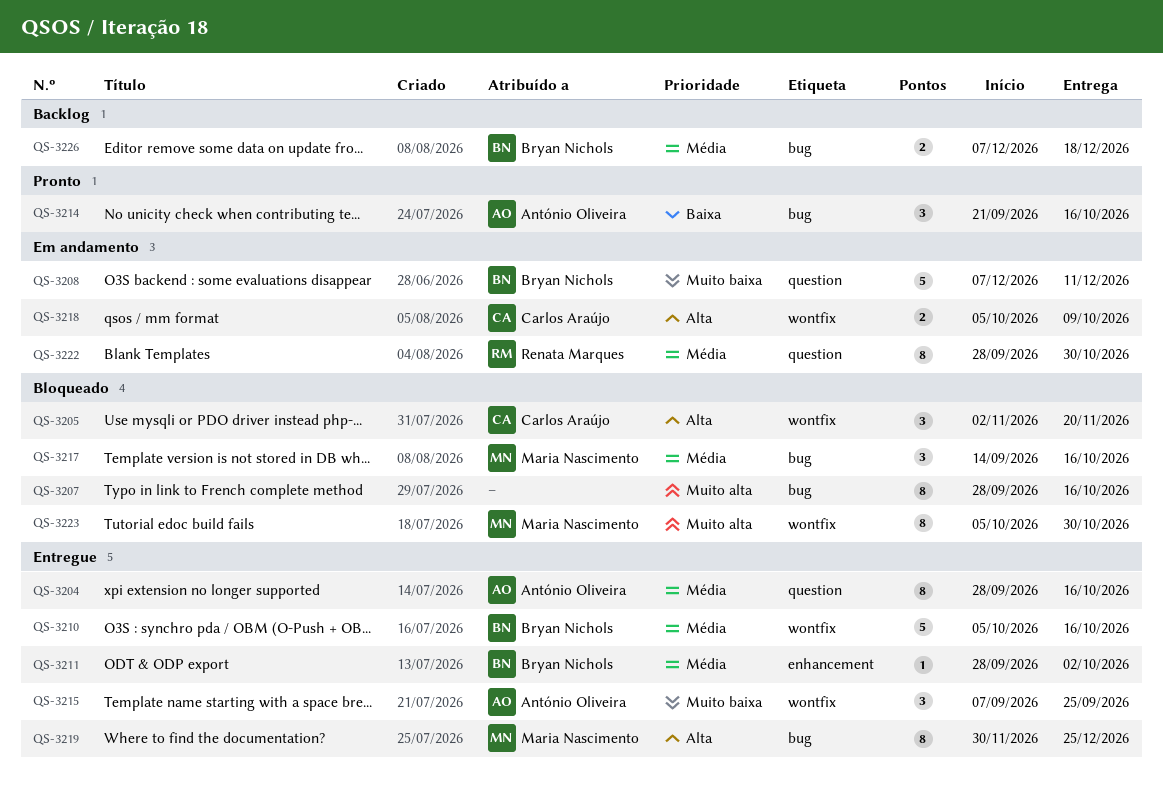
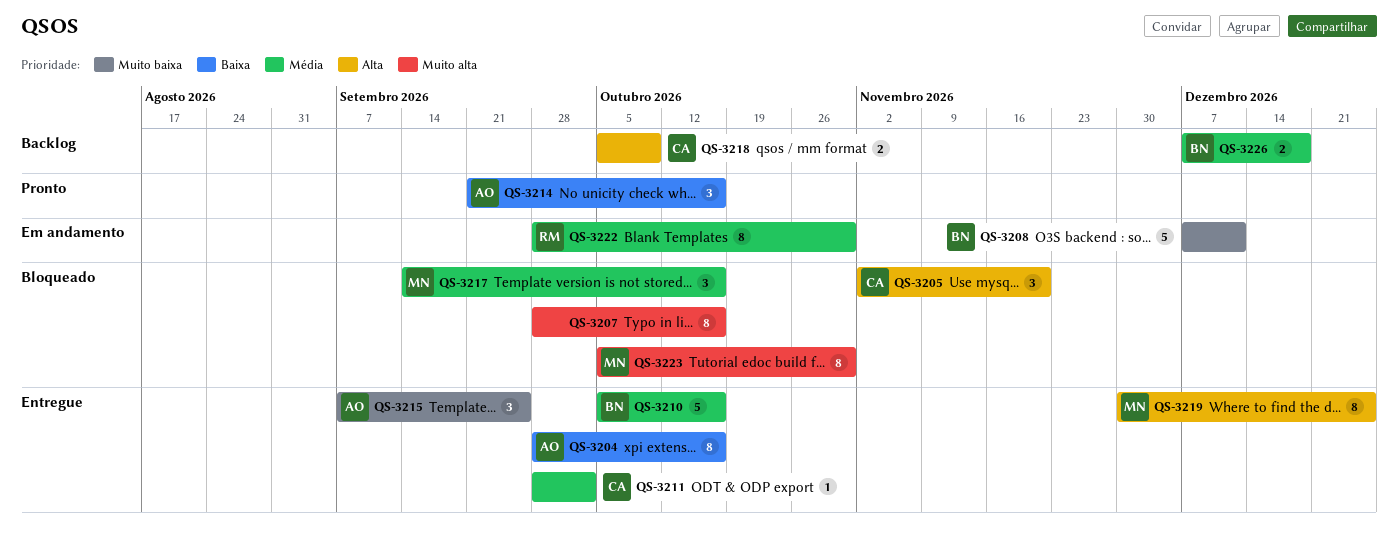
QS-3204, priority: Média -> Baixa
QS-3211, owner: Bryan Nichols -> Carlos Araújo
QS-3218, status: Em andamento -> Backlog

